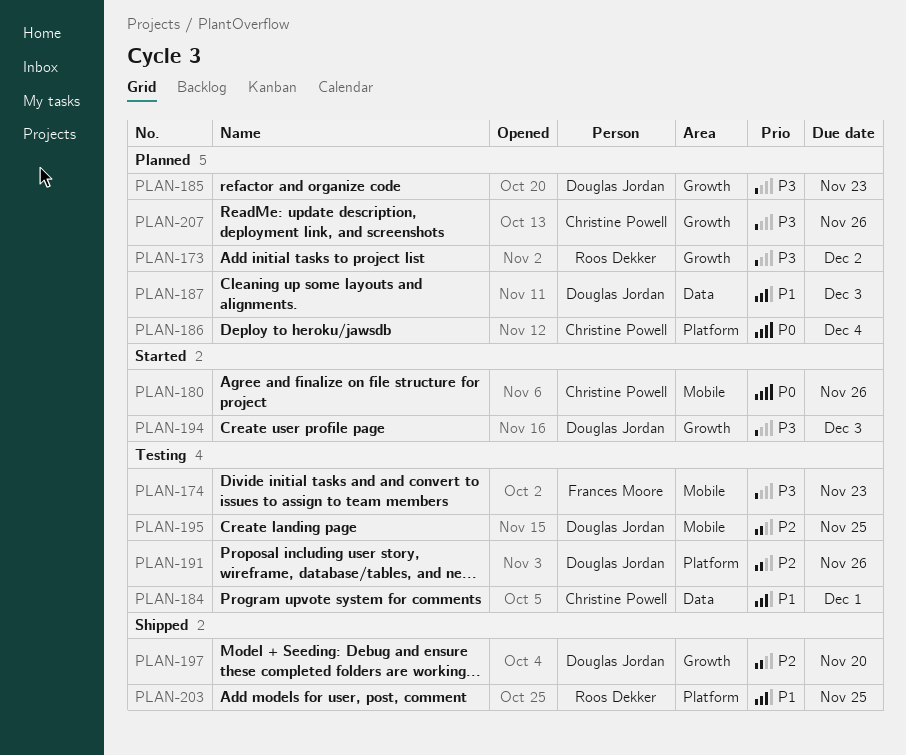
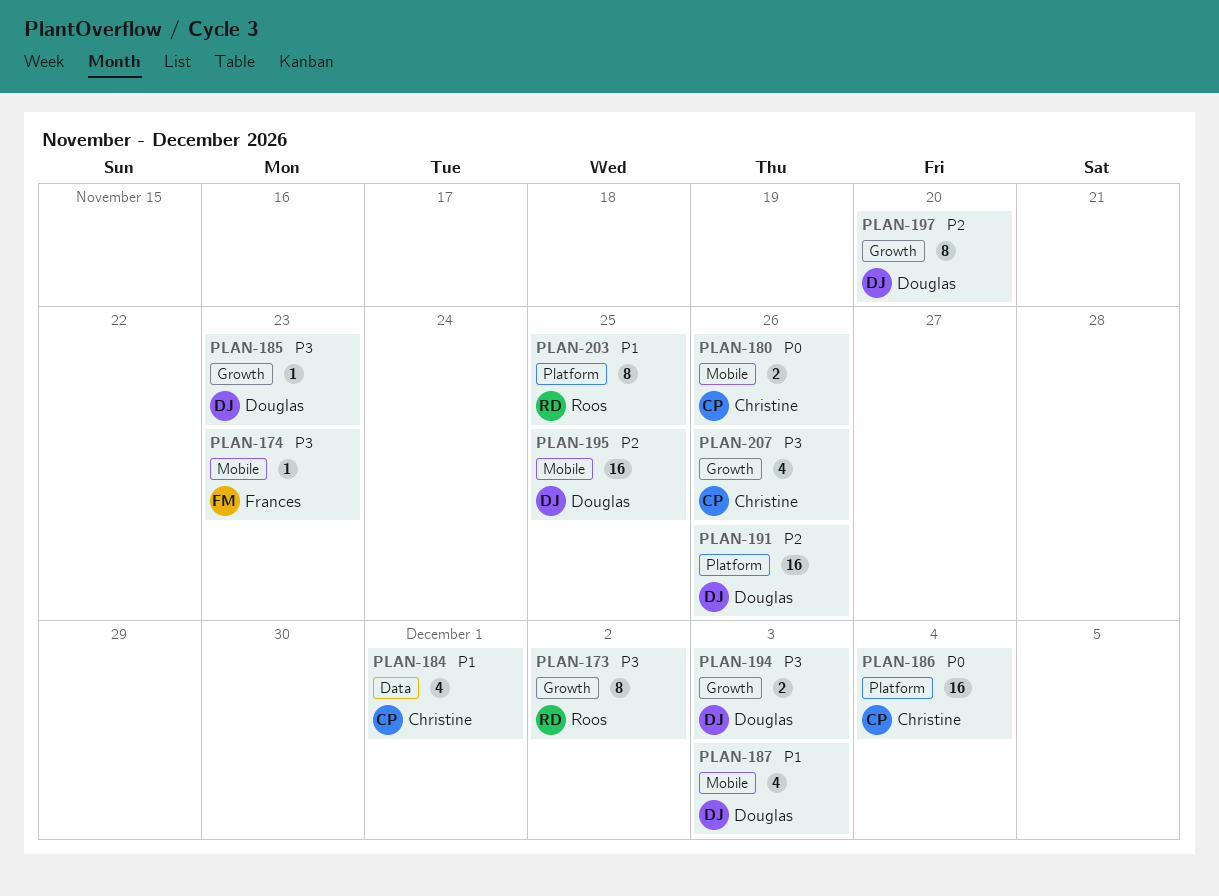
PLAN-187, label: Data -> Mobile

